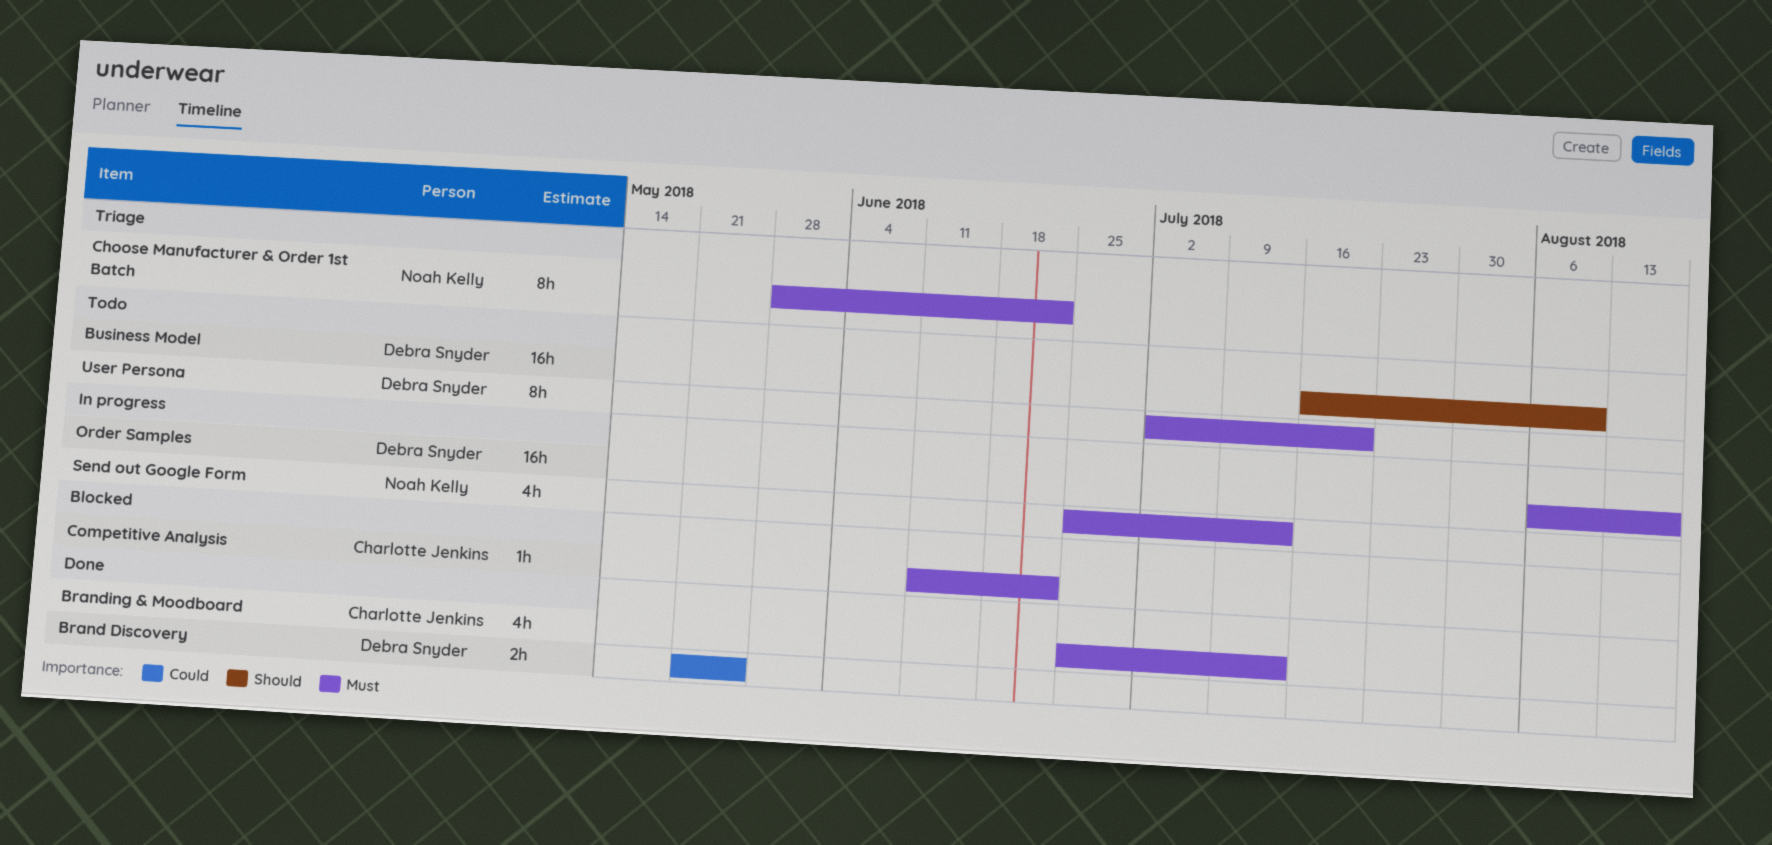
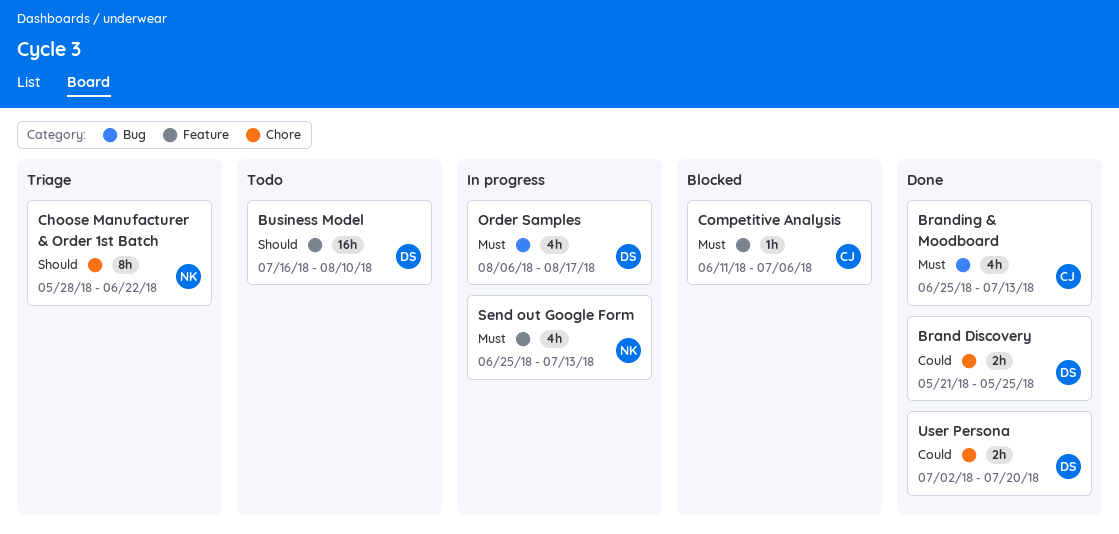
Choose Manufacturer & Order 1st Batch, priority: Must -> Should
Competitive Analysis, due: Jun 22 -> Jul 6
Order Samples, estimate: 16h -> 4h
User Persona, status: Todo -> Done
User Persona, priority: Must -> Could
User Persona, estimate: 8h -> 2h

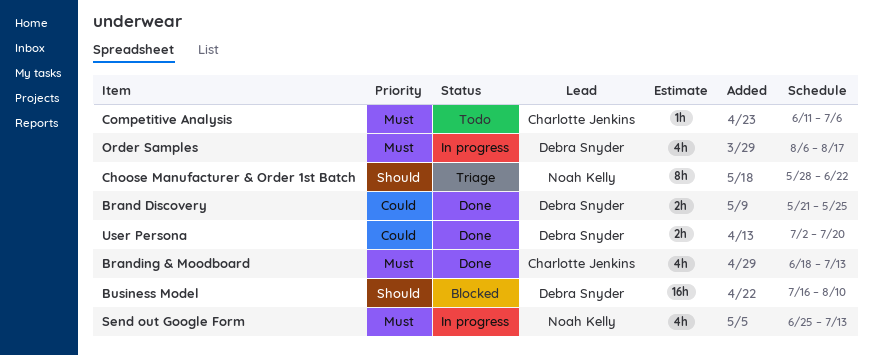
Branding & Moodboard, start: Jun 25 -> Jun 18
Business Model, status: Todo -> Blocked
Competitive Analysis, status: Blocked -> Todo

